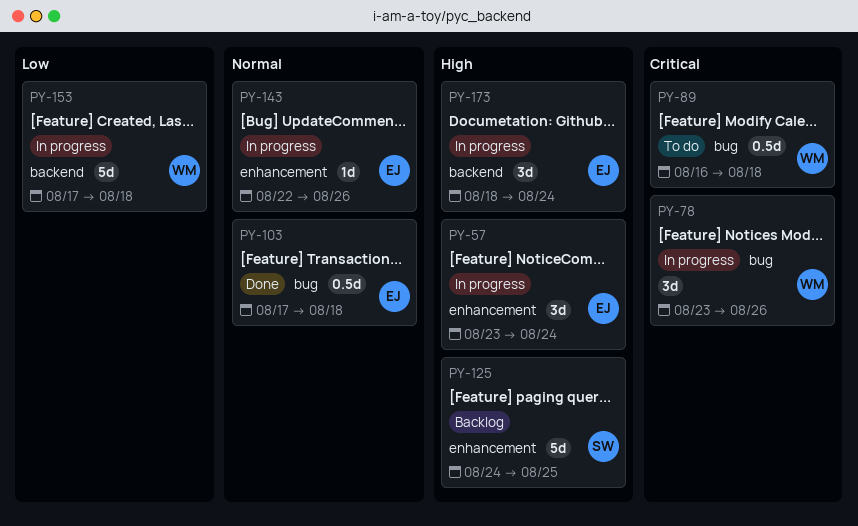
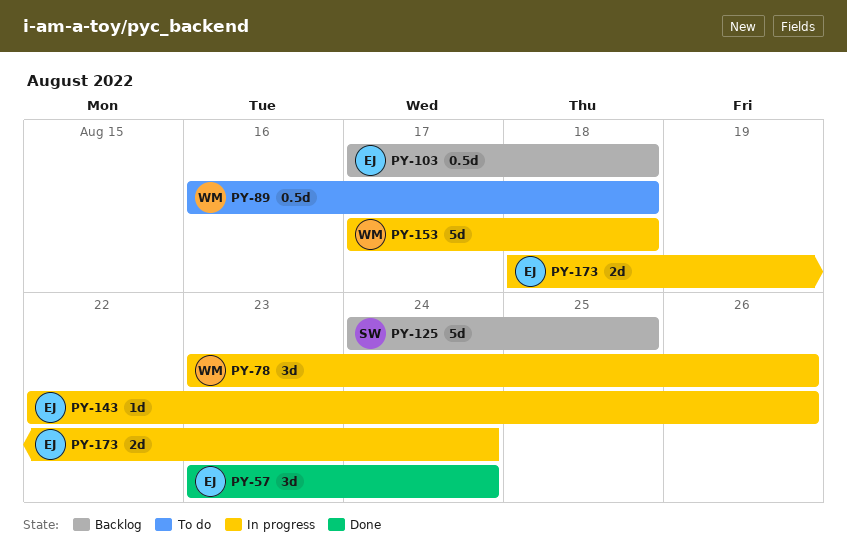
PY-57, status: In progress -> Done
PY-103, status: Done -> Backlog
PY-173, estimate: 3d -> 2d

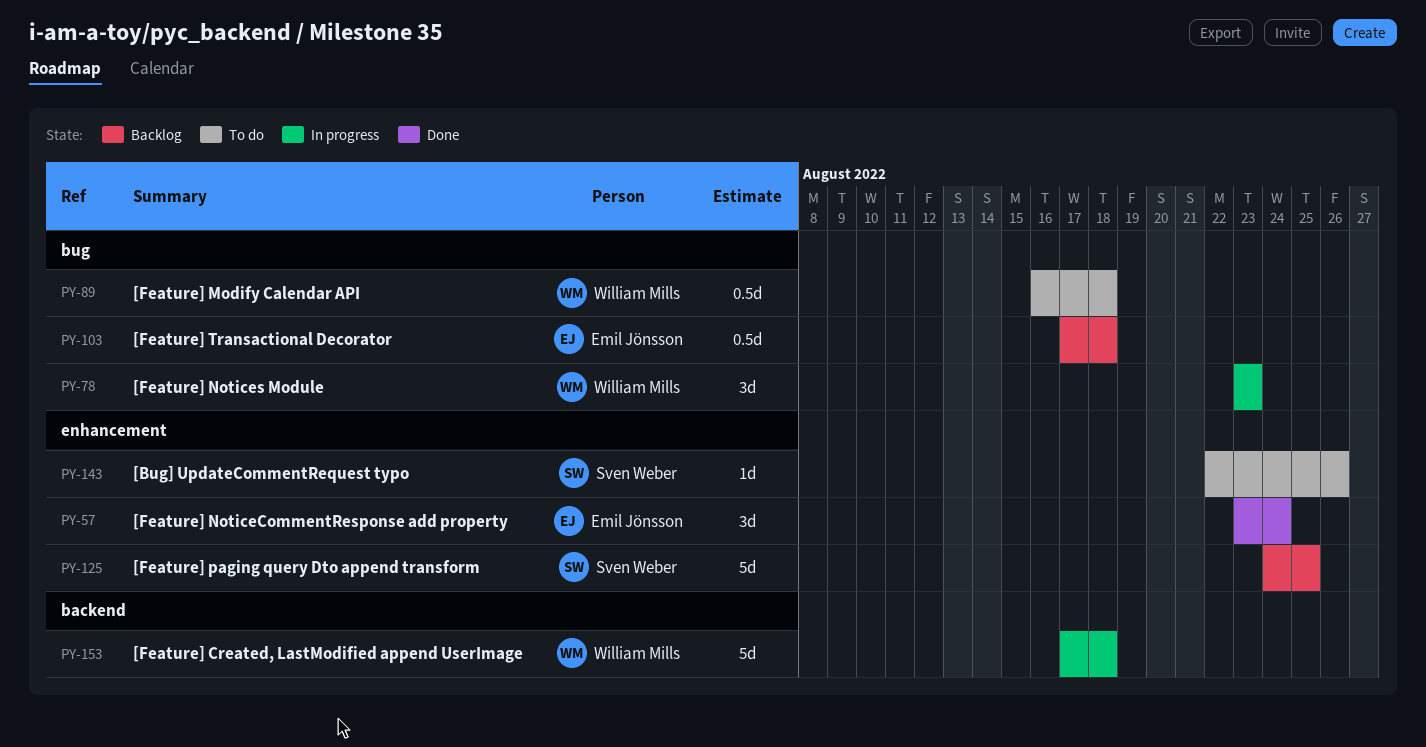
PY-78, due: Aug 26 -> Aug 23
PY-143, status: In progress -> To do
PY-143, owner: Emil Jönsson -> Sven Weber
PY-173: present -> none

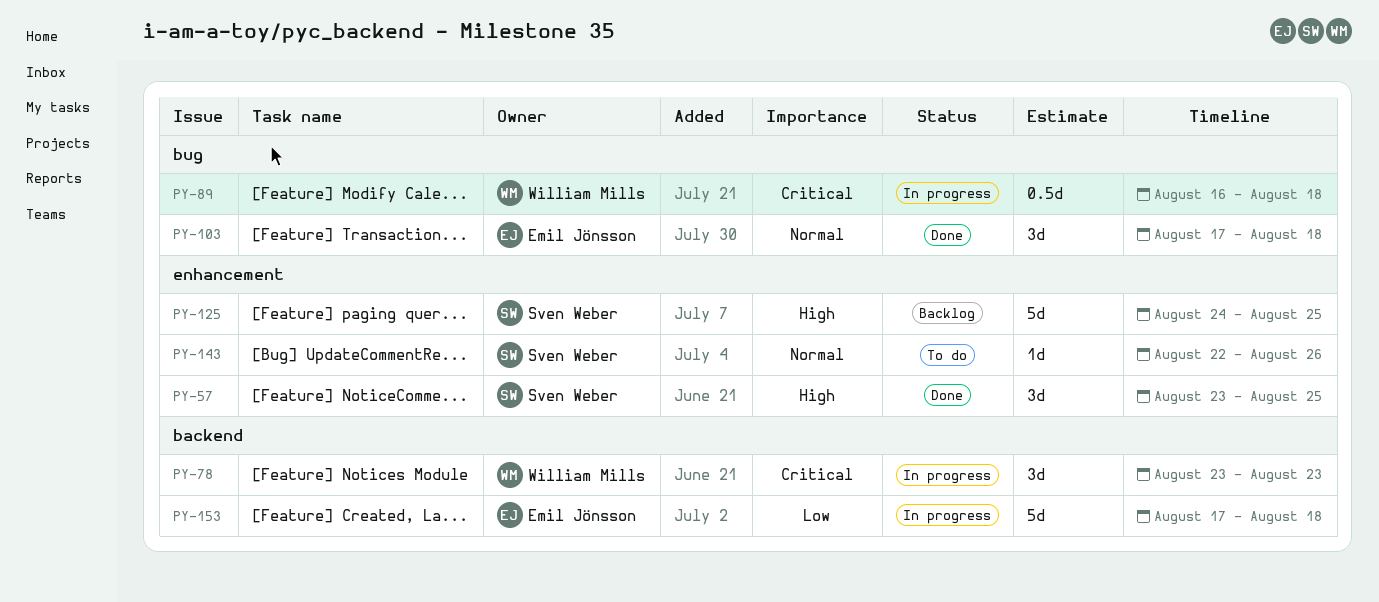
PY-57, owner: Emil Jönsson -> Sven Weber
PY-57, due: Aug 24 -> Aug 25
PY-78, label: bug -> backend
PY-89, status: To do -> In progress
PY-103, status: Backlog -> Done
PY-103, estimate: 0.5d -> 3d
PY-153, owner: William Mills -> Emil Jönsson

